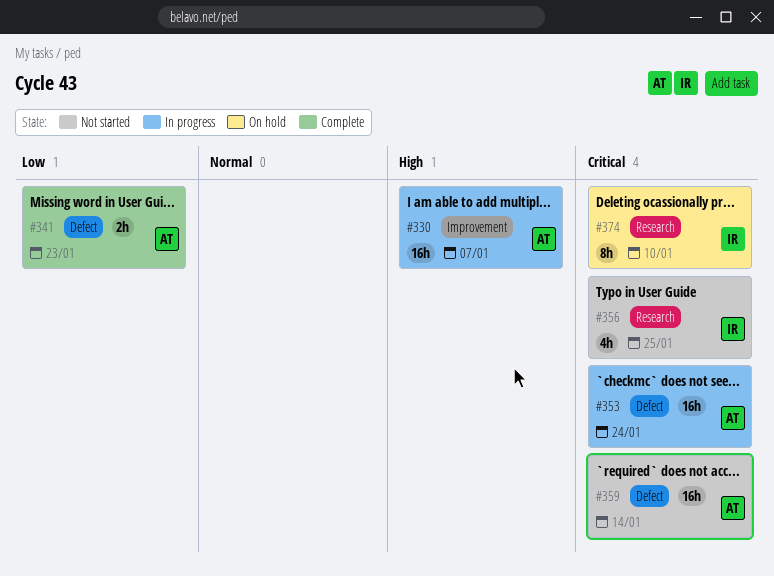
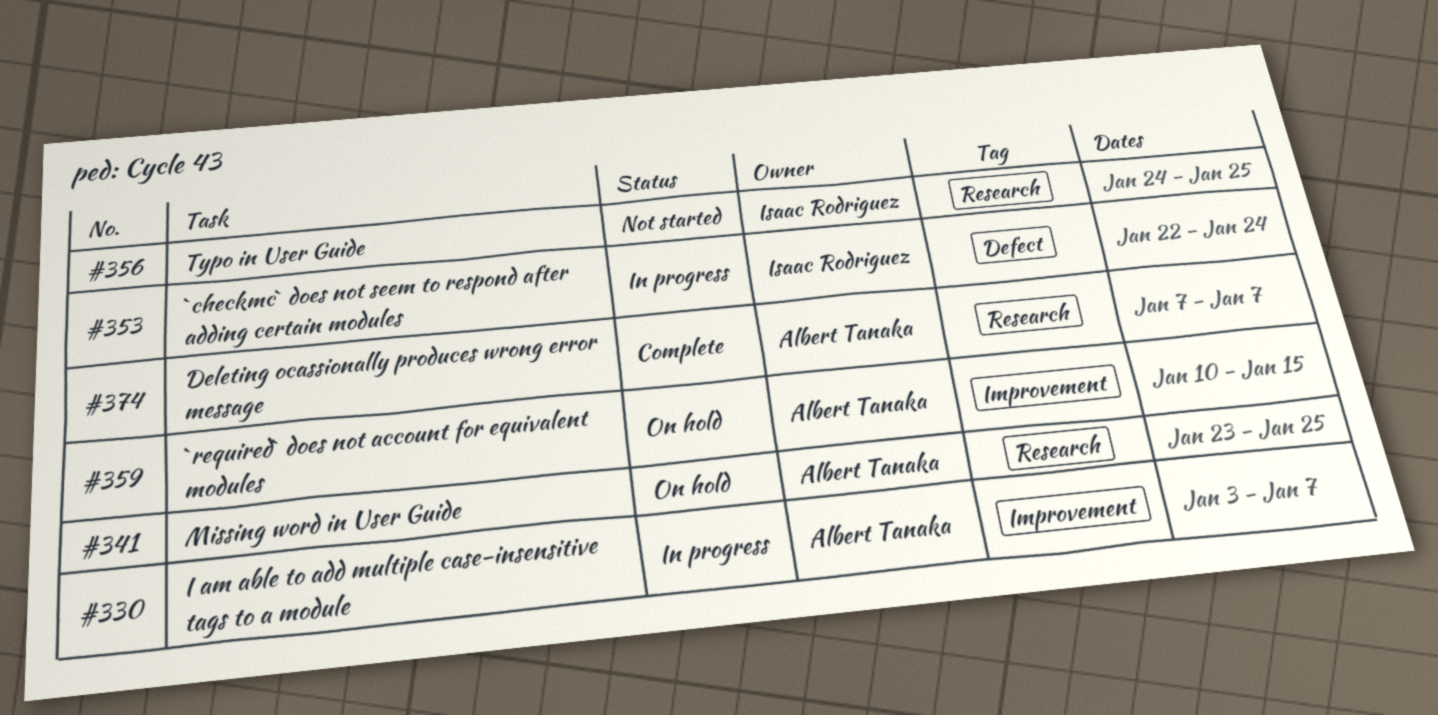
#341, status: Complete -> On hold
#341, label: Defect -> Research
#341, due: Jan 23 -> Jan 25
#353, owner: Albert Tanaka -> Isaac Rodriguez
#359, status: Not started -> On hold
#359, label: Defect -> Improvement
#359, due: Jan 14 -> Jan 15
#374, status: On hold -> Complete
#374, owner: Isaac Rodriguez -> Albert Tanaka
#374, due: Jan 10 -> Jan 7

